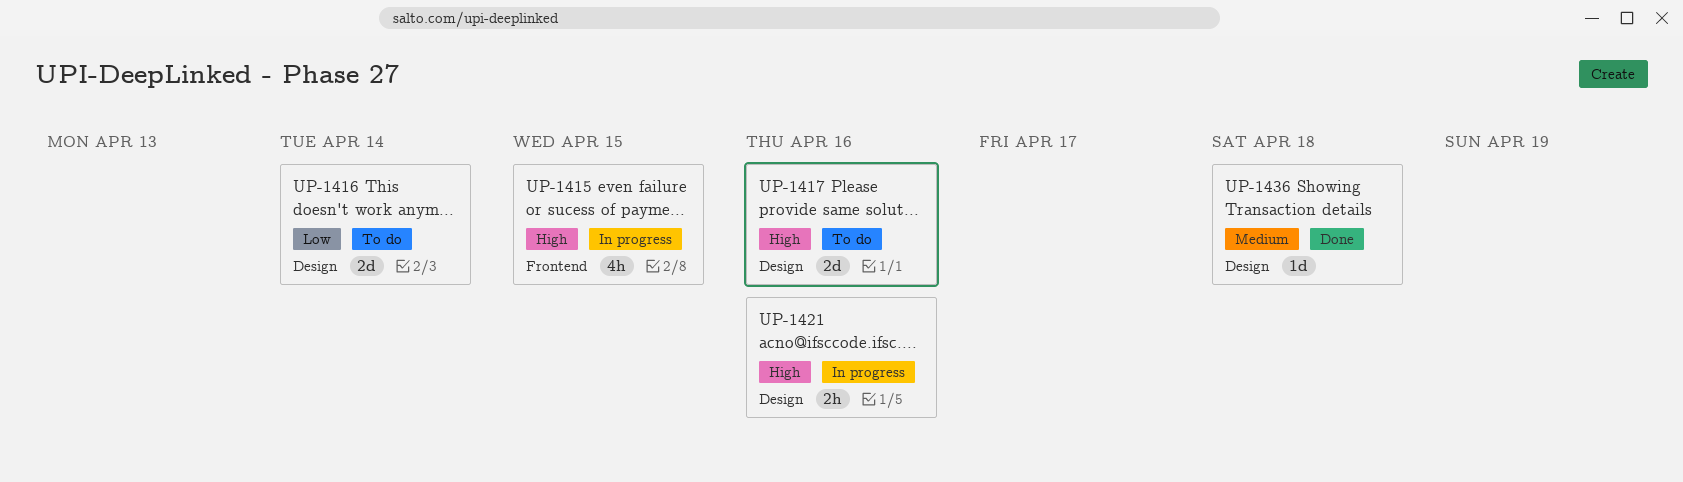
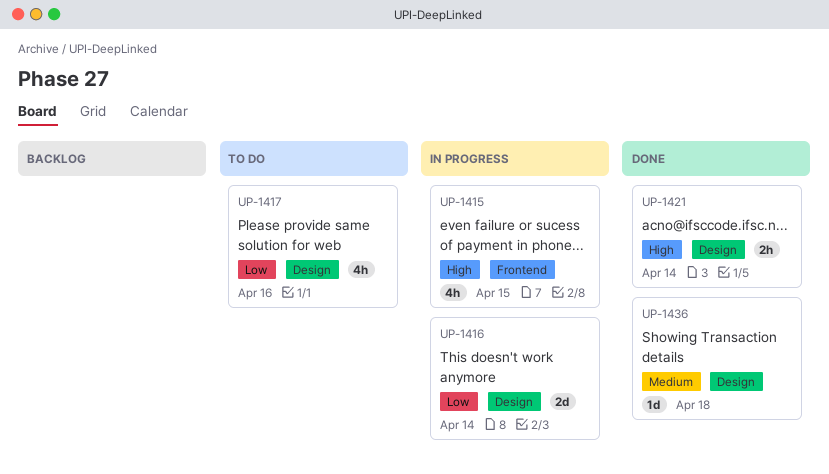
UP-1416, status: To do -> In progress
UP-1417, priority: High -> Low
UP-1417, estimate: 2d -> 4h
UP-1421, status: In progress -> Done
UP-1421, due: Apr 16 -> Apr 14

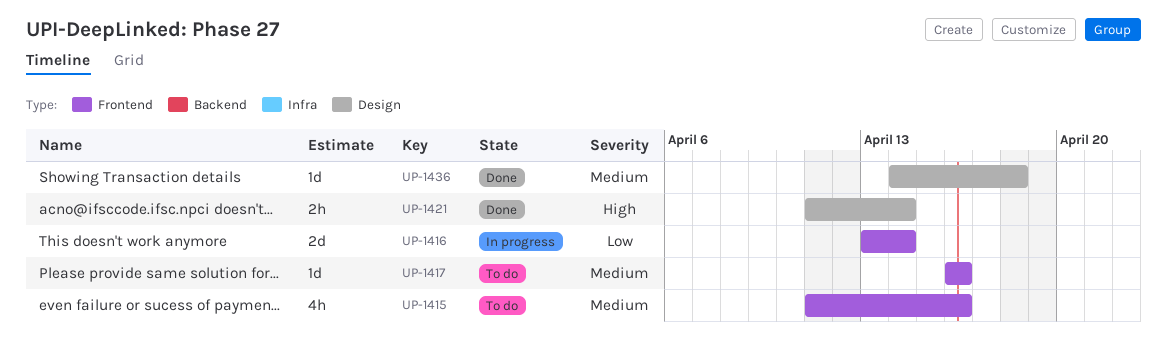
UP-1415, status: In progress -> To do
UP-1415, priority: High -> Medium
UP-1415, due: Apr 15 -> Apr 16
UP-1416, label: Design -> Frontend
UP-1417, priority: Low -> Medium
UP-1417, label: Design -> Frontend
UP-1417, estimate: 4h -> 1d

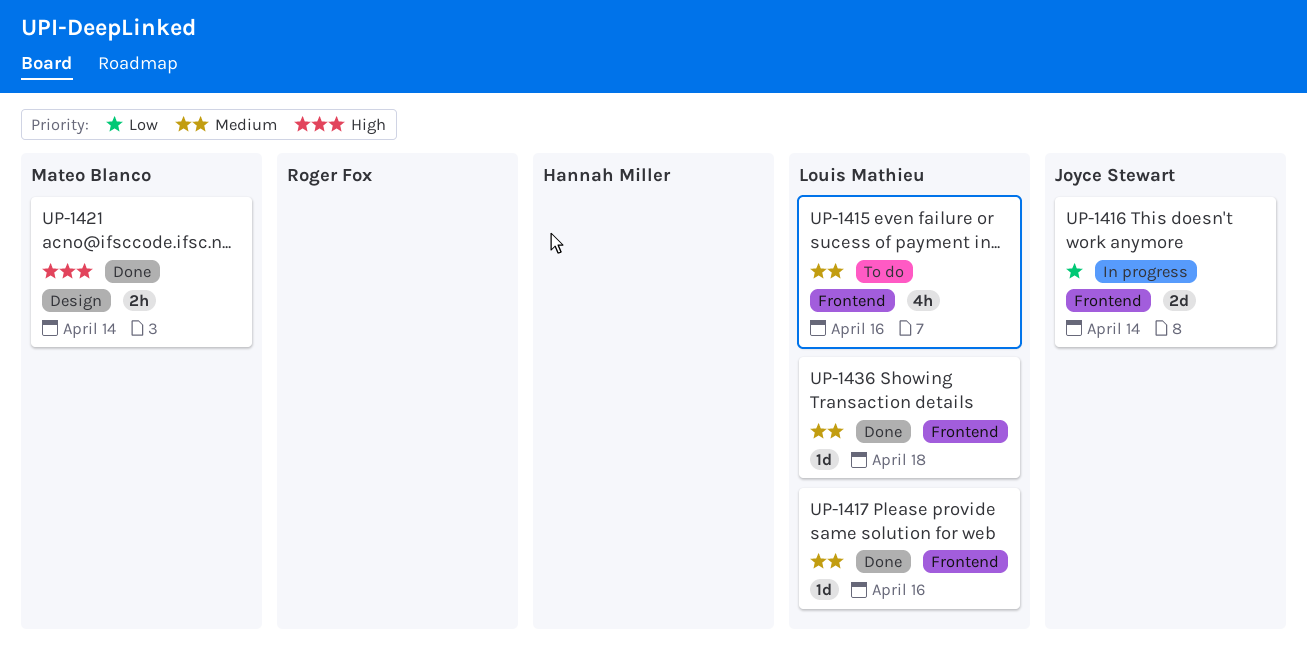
UP-1417, status: To do -> Done
UP-1436, label: Design -> Frontend

